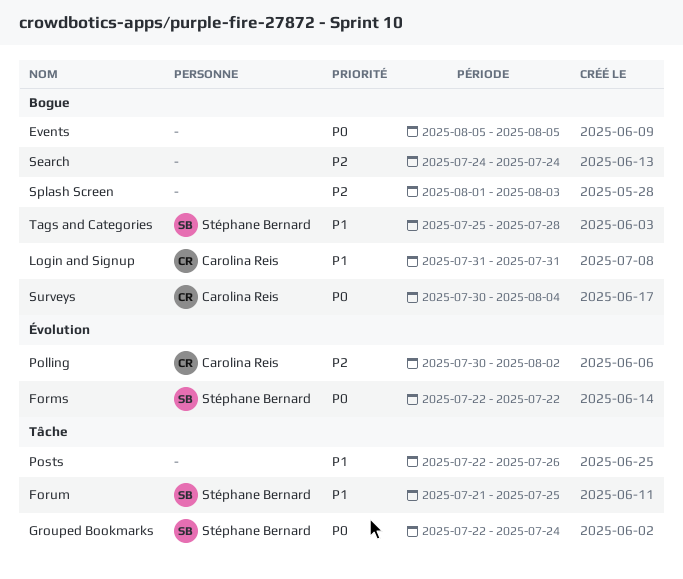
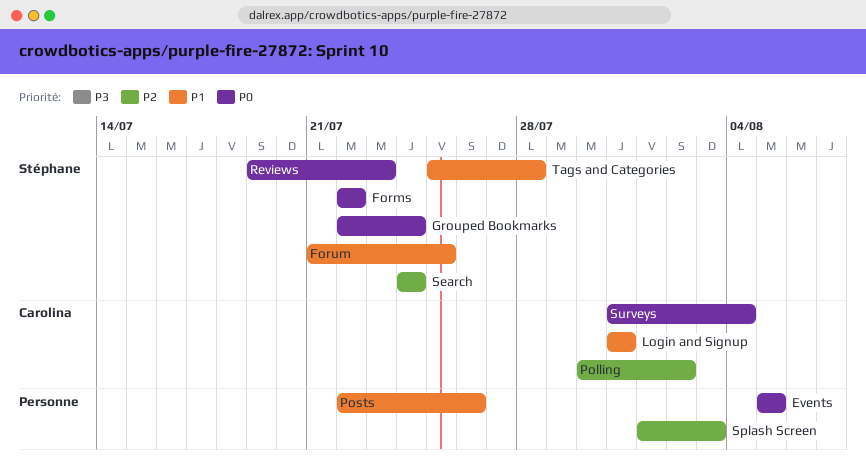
Reviews: none -> present
Search, owner: none -> Stéphane Bernard
Surveys, start: Jul 30 -> Jul 31

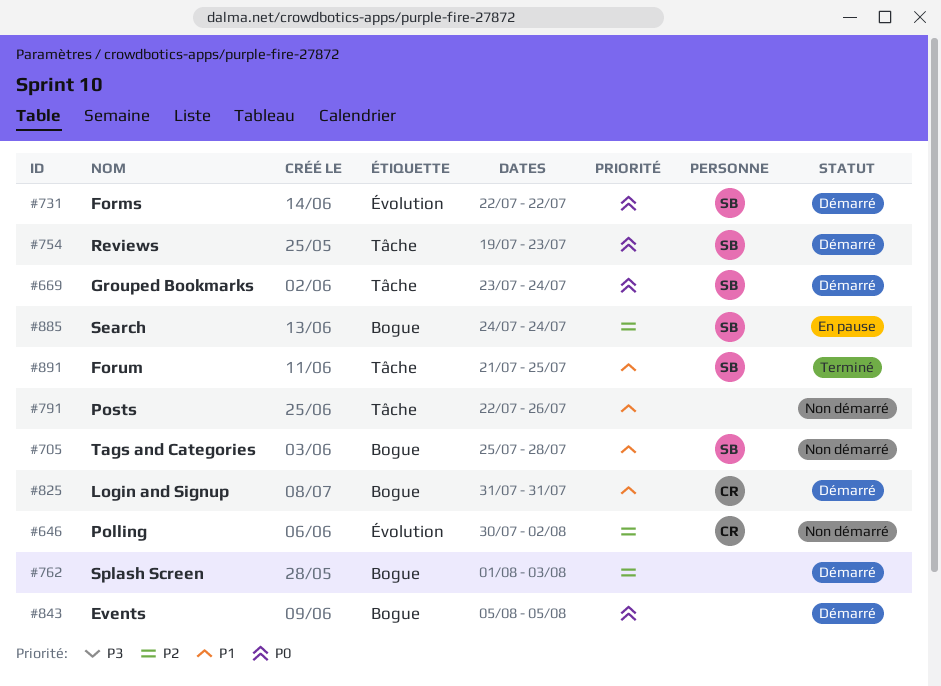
Grouped Bookmarks, start: Jul 22 -> Jul 23
Surveys: present -> none

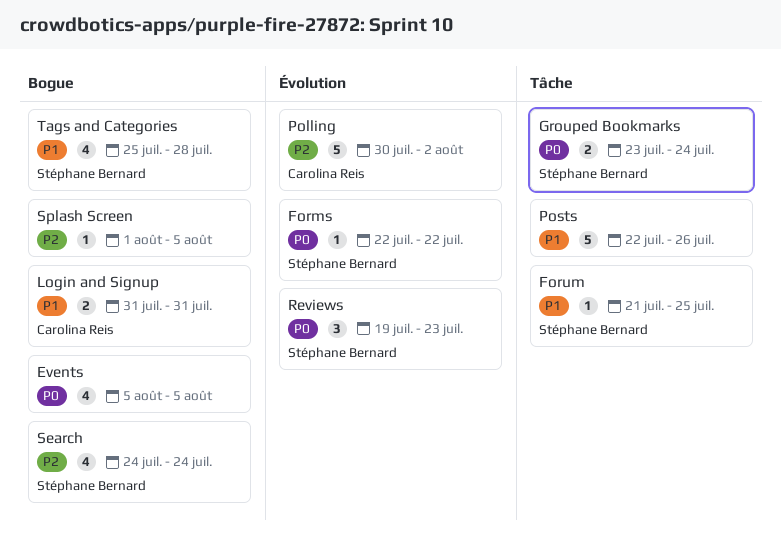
Reviews, label: Tâche -> Évolution
Splash Screen, due: Aug 3 -> Aug 5

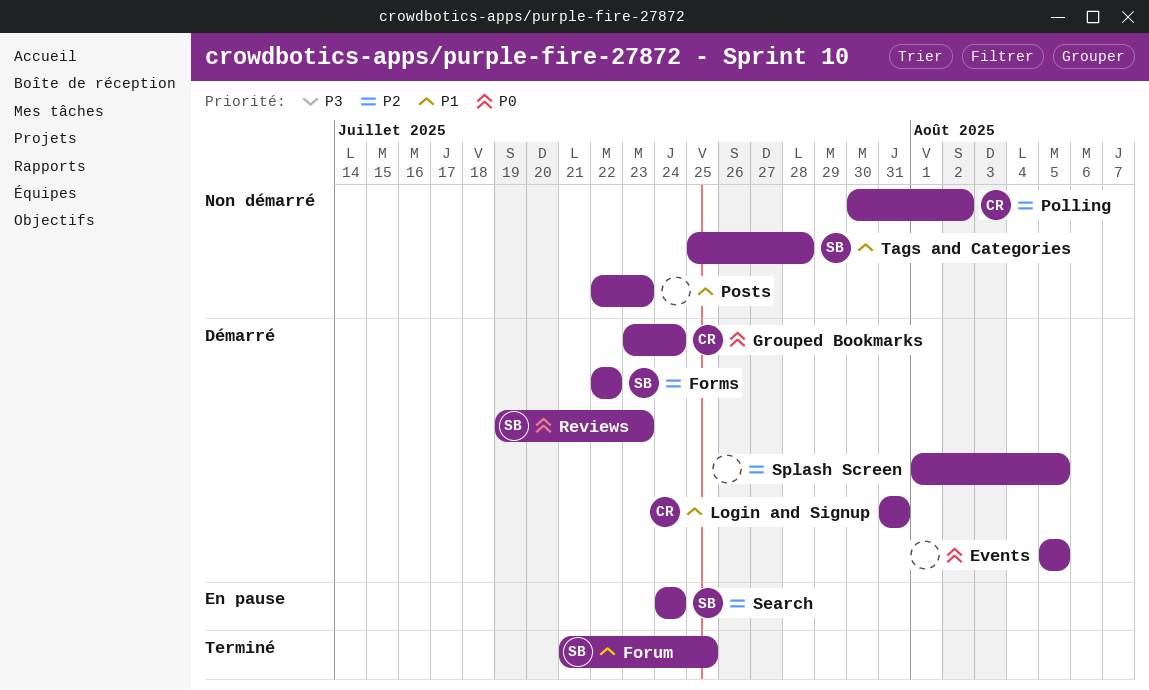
Forms, priority: P0 -> P2
Grouped Bookmarks, owner: Stéphane Bernard -> Carolina Reis
Posts, due: Jul 26 -> Jul 23

